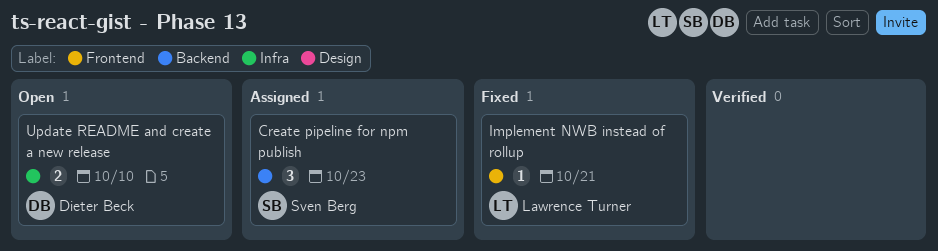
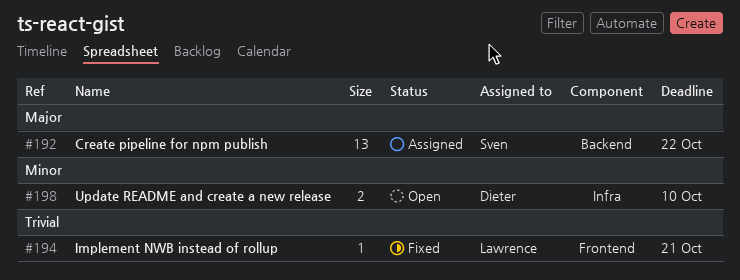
Create pipeline for npm publish, estimate: 3 -> 13
Create pipeline for npm publish, due: Oct 23 -> Oct 22

